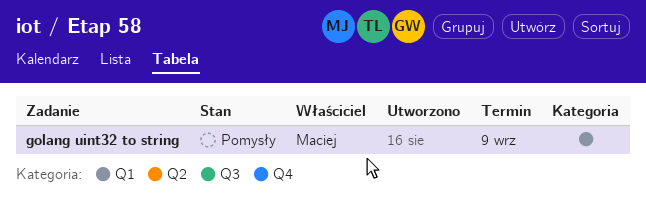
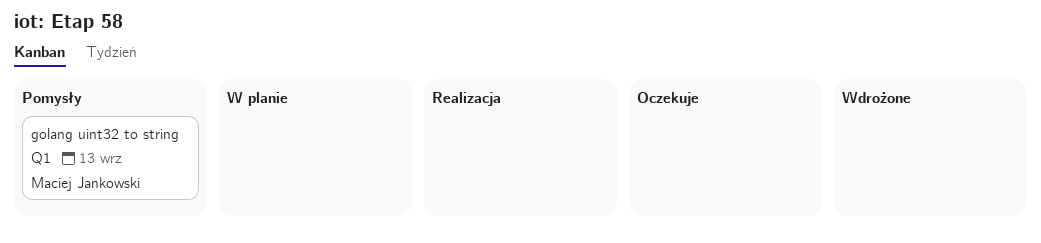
golang uint32 to string, due: Sep 9 -> Sep 13

